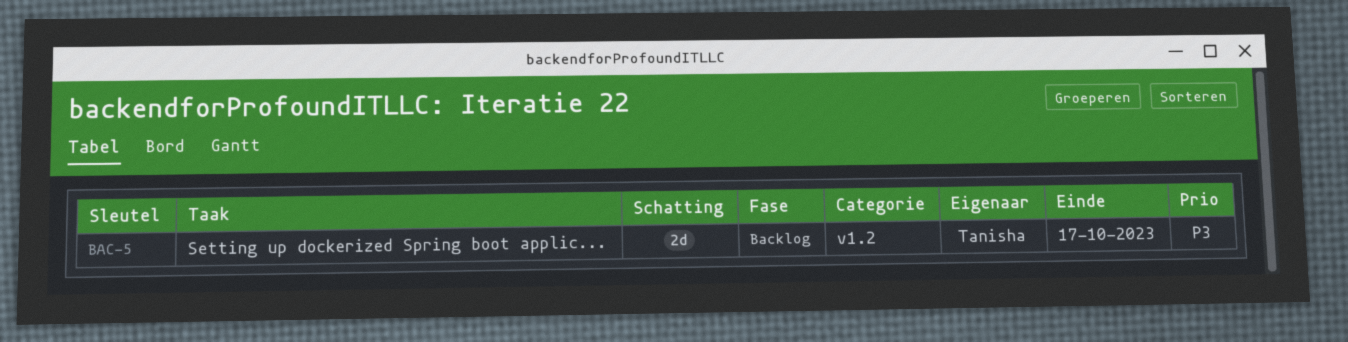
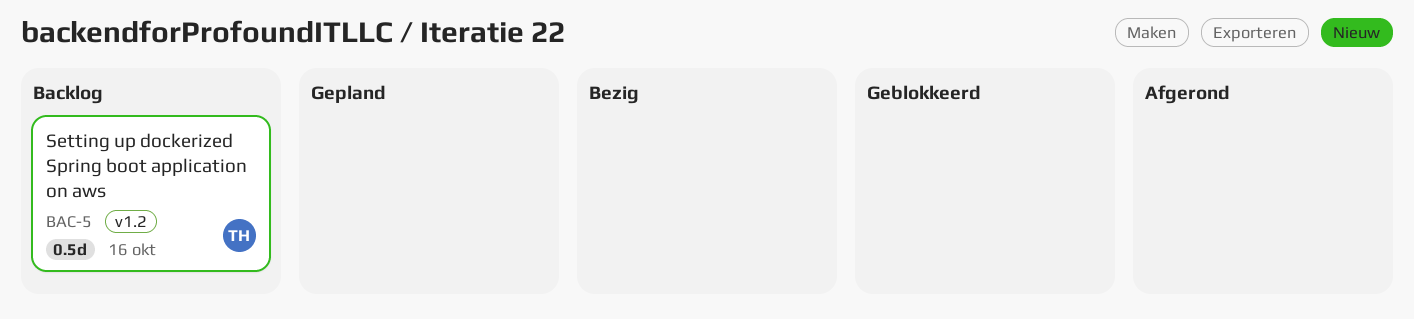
BAC-5, estimate: 2d -> 0.5d
BAC-5, due: Oct 17 -> Oct 16

